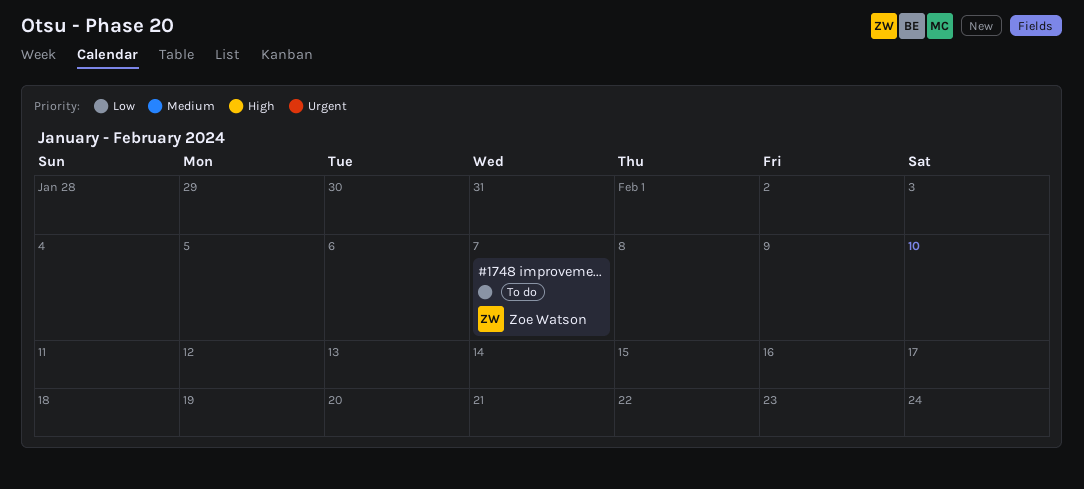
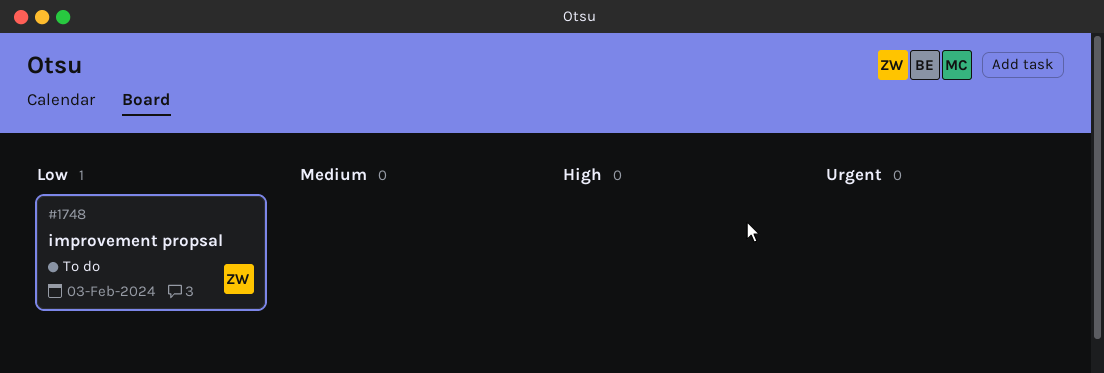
#1748, due: Feb 7 -> Feb 3

